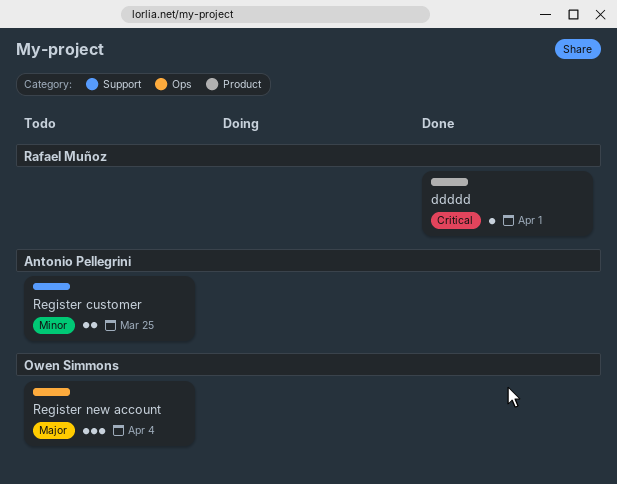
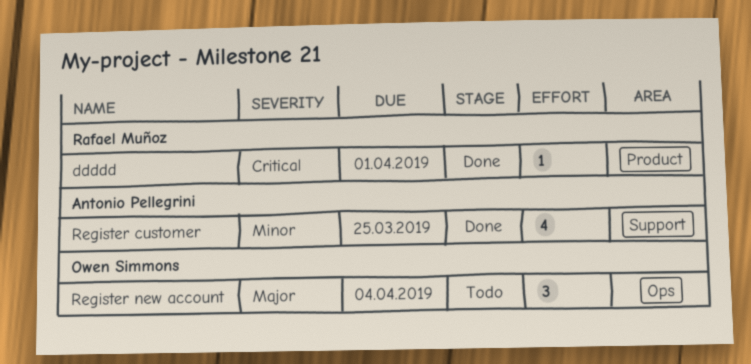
Register customer, status: Todo -> Done
Register customer, estimate: 2 -> 4

